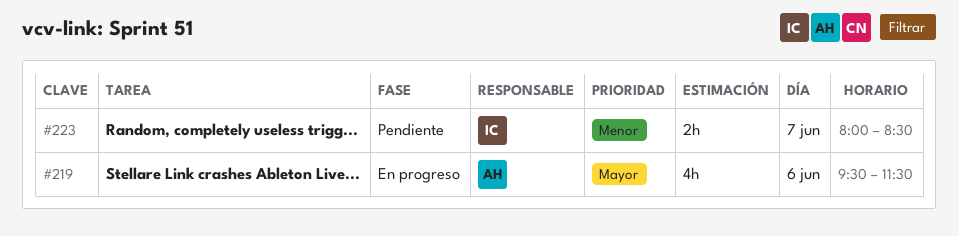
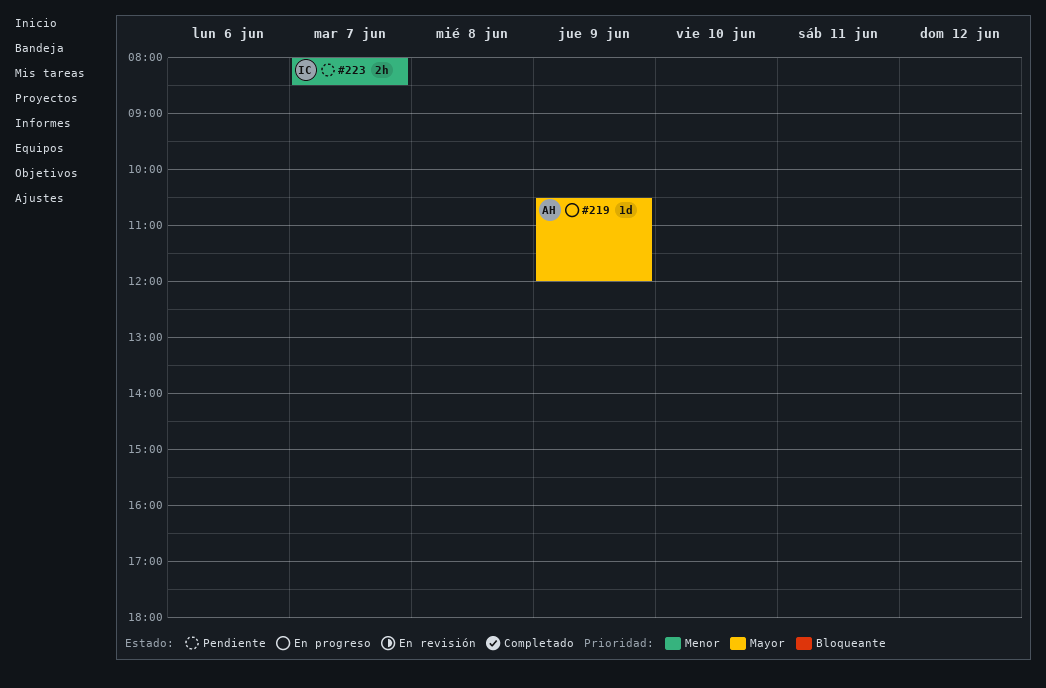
#219, estimate: 4h -> 1d
#219, day: Jun 6 -> Jun 9
#219, begins: 09:30 -> 10:30
#219, ends: 11:30 -> 12:00

